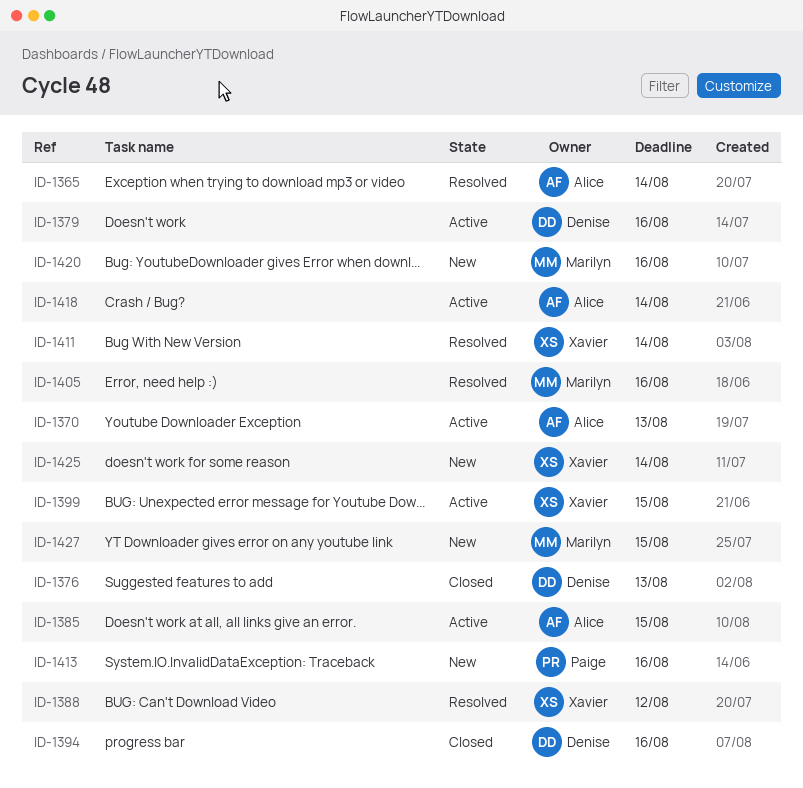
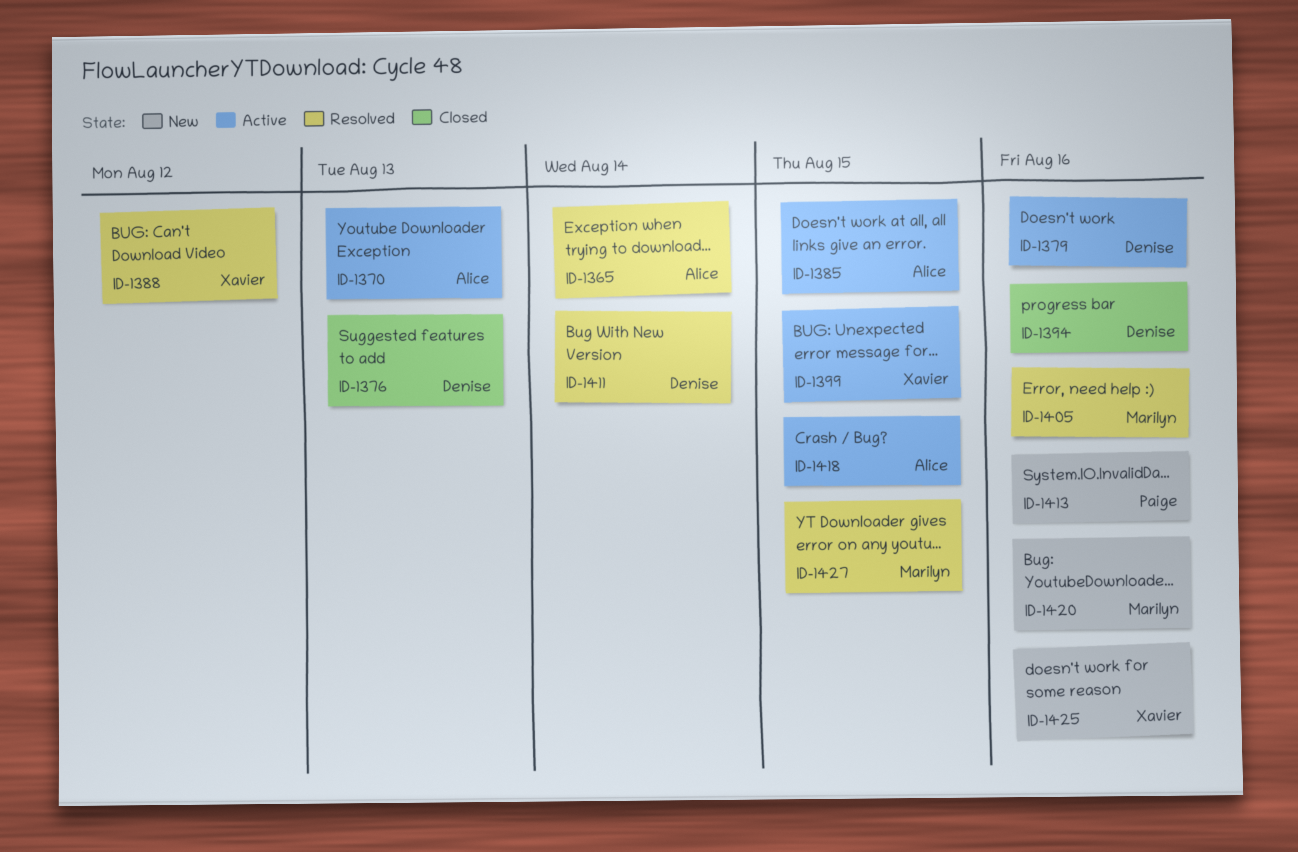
ID-1411, owner: Xavier -> Denise
ID-1418, due: Aug 14 -> Aug 15
ID-1425, due: Aug 14 -> Aug 16
ID-1427, status: New -> Resolved

